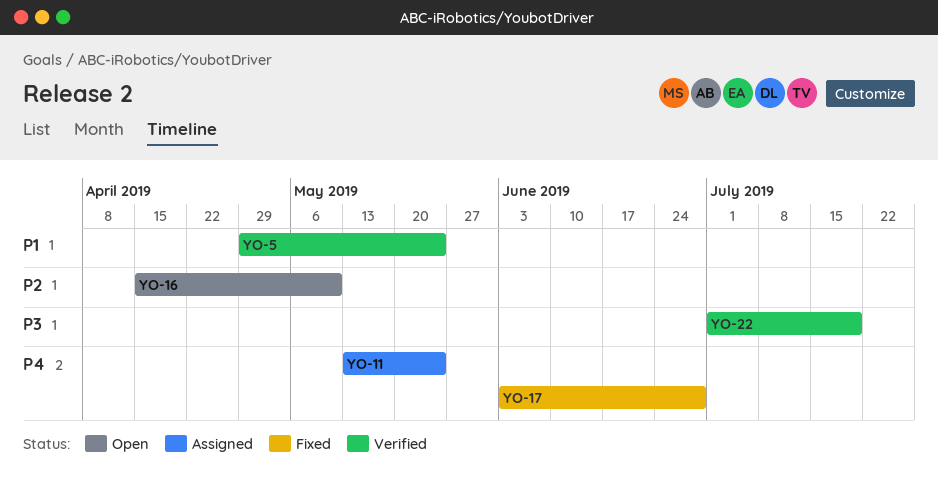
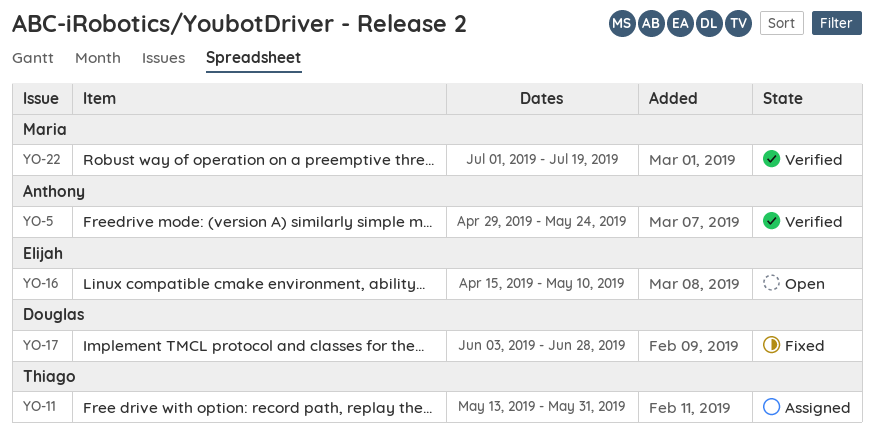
YO-11, due: May 24 -> May 31

